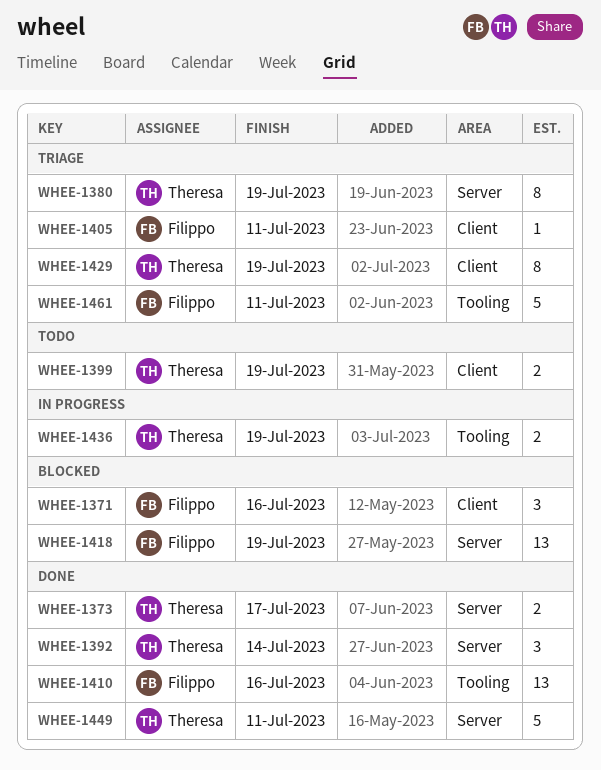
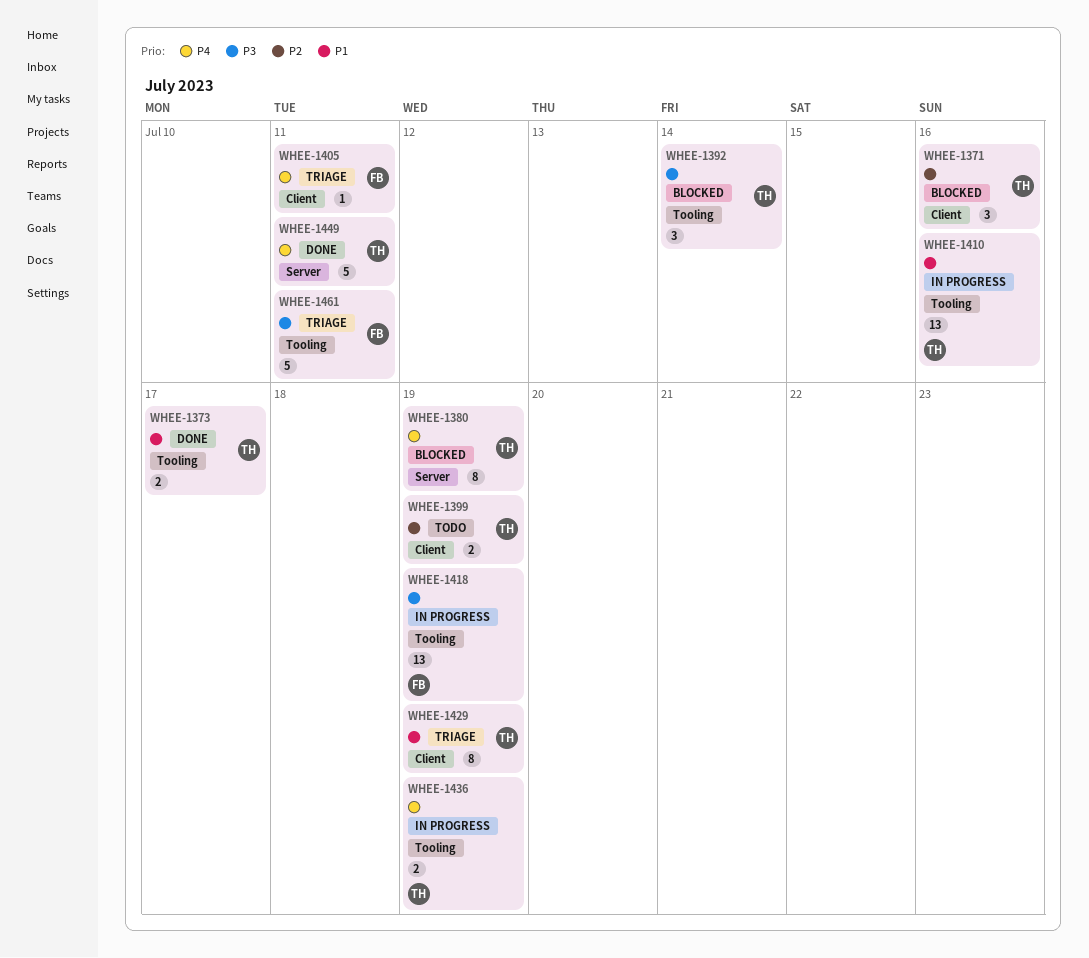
WHEE-1371, owner: Filippo -> Theresa
WHEE-1373, label: Server -> Tooling
WHEE-1380, status: Triage -> Blocked
WHEE-1392, status: Done -> Blocked
WHEE-1392, label: Server -> Tooling
WHEE-1410, status: Done -> In progress
WHEE-1410, owner: Filippo -> Theresa
WHEE-1418, status: Blocked -> In progress
WHEE-1418, label: Server -> Tooling

